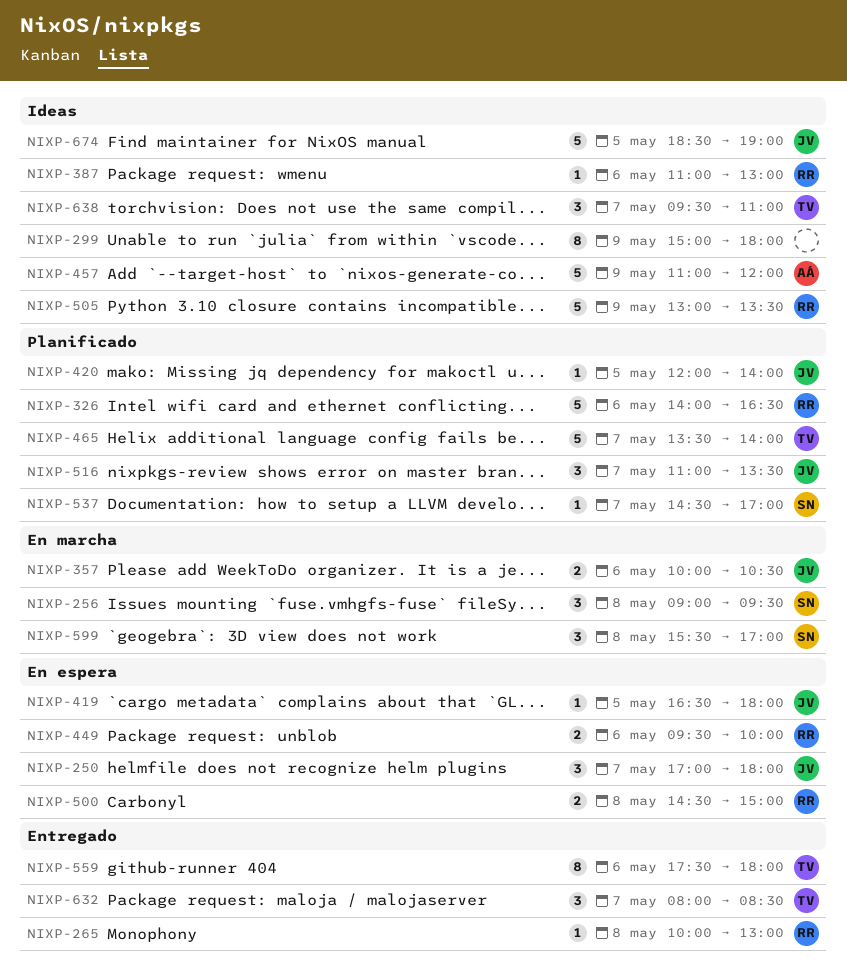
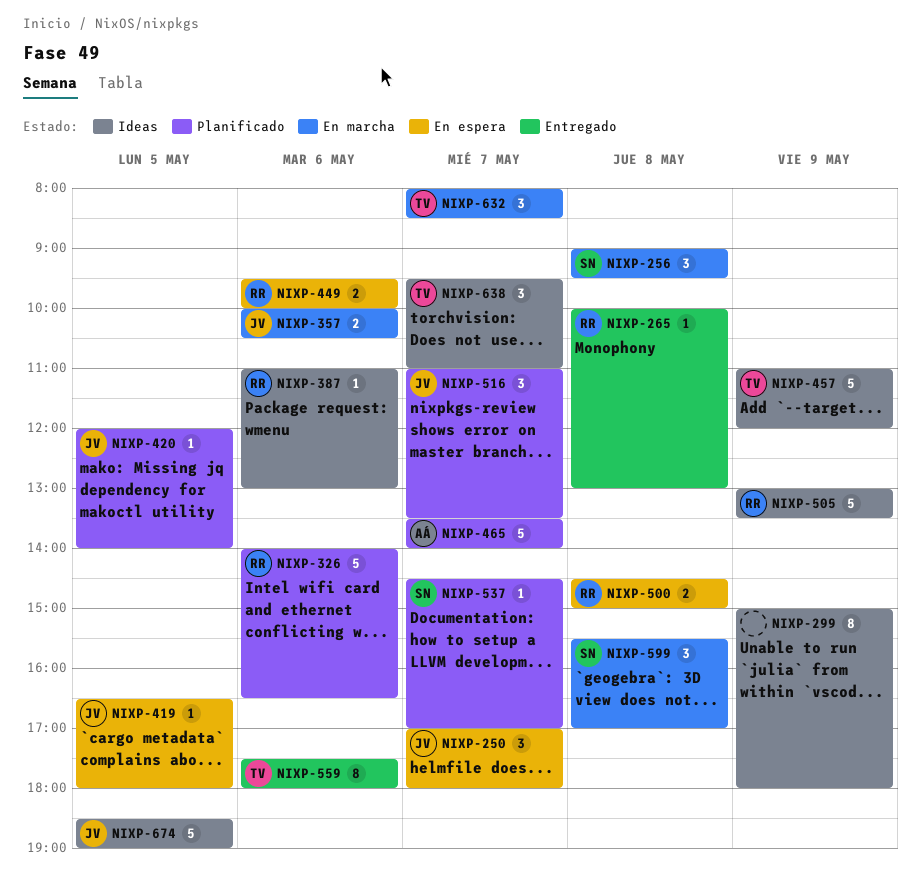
NIXP-457, owner: AÁ -> TV
NIXP-465, owner: TV -> AÁ
NIXP-632, status: Entregado -> En marcha

